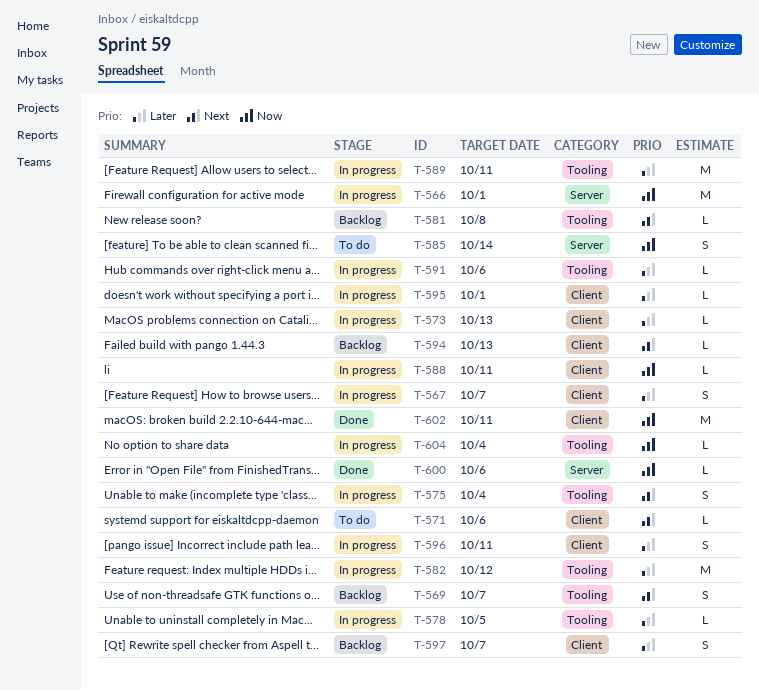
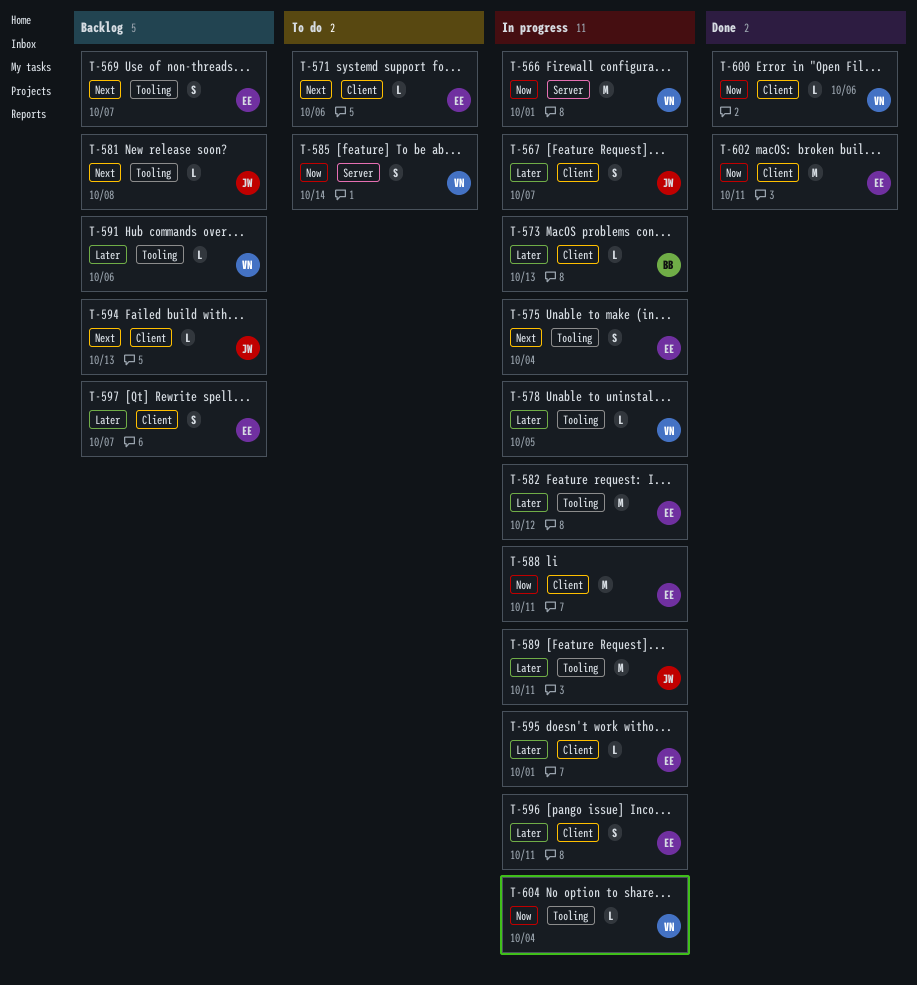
T-588, estimate: L -> M
T-591, status: In progress -> Backlog
T-600, label: Server -> Client

